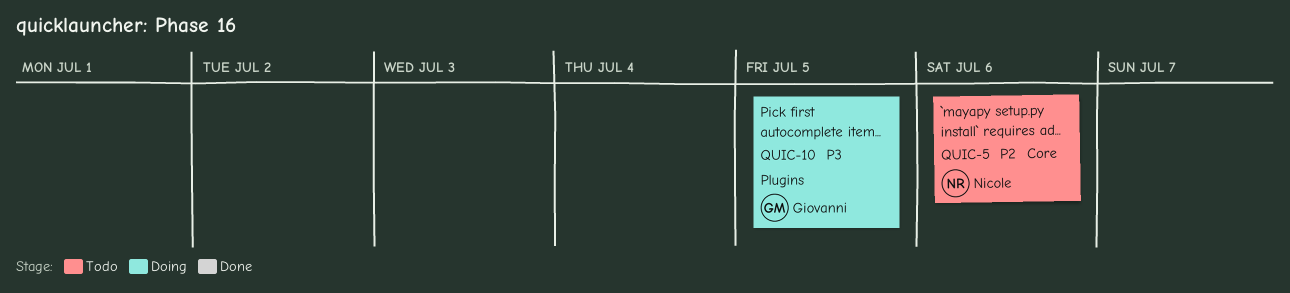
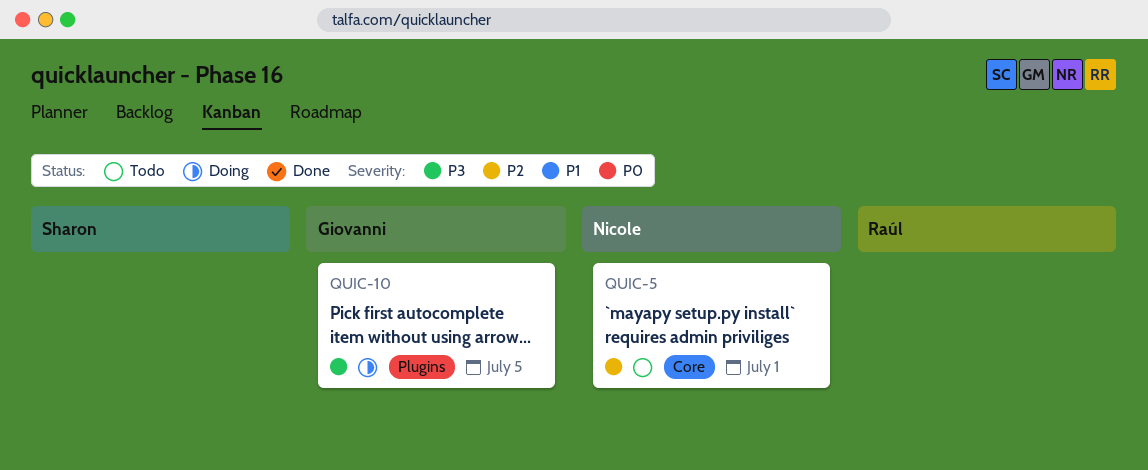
QUIC-5, due: Jul 6 -> Jul 1

